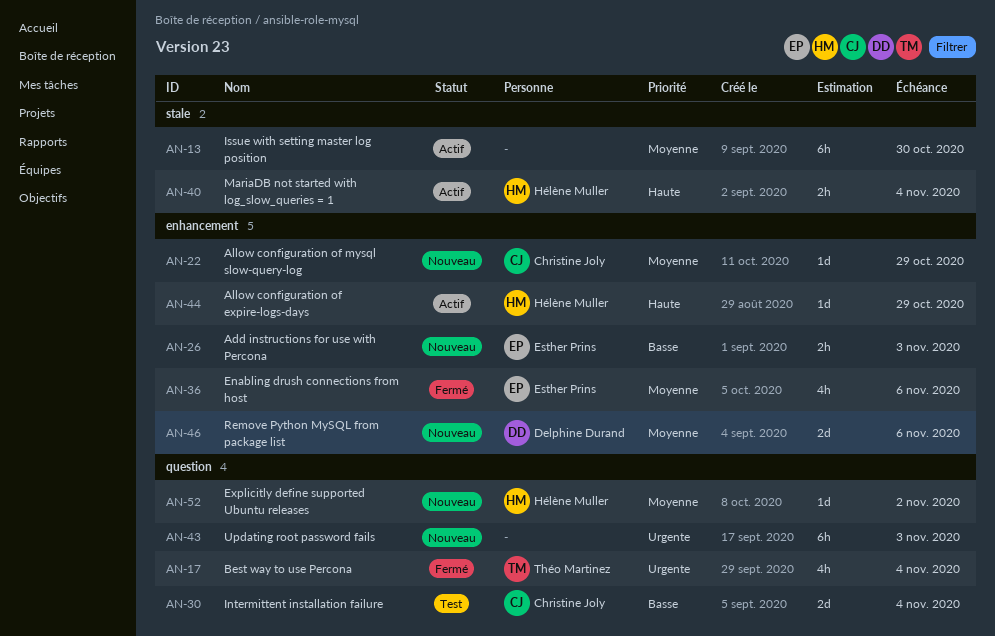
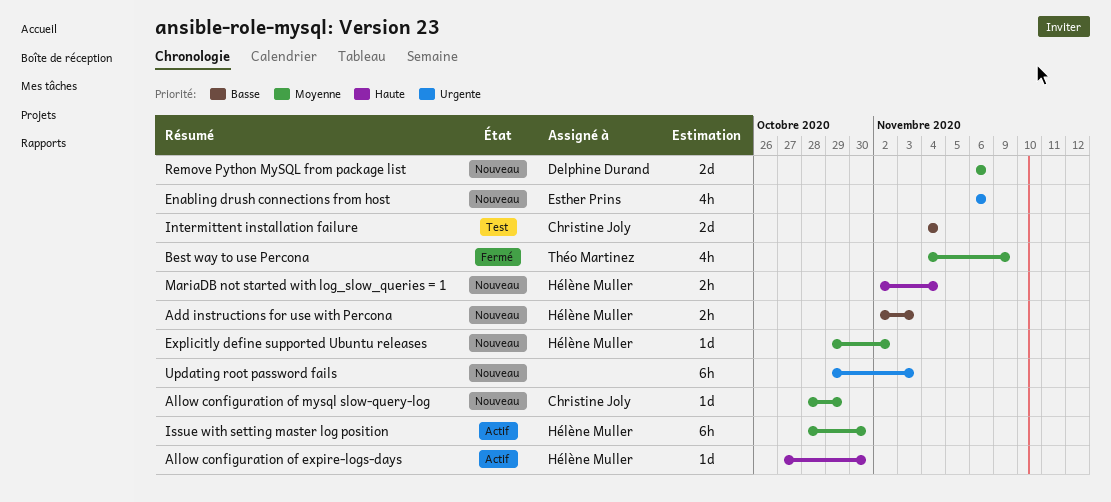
Add instructions for use with Percona, owner: Esther Prins -> Hélène Muller
Allow configuration of expire-logs-days, due: Oct 29 -> Oct 30
Best way to use Percona, priority: Urgente -> Moyenne
Best way to use Percona, due: Nov 4 -> Nov 9
Enabling drush connections from host, status: Fermé -> Nouveau
Enabling drush connections from host, priority: Moyenne -> Urgente
Issue with setting master log position, owner: none -> Hélène Muller
MariaDB not started with log_slow_queries = 1, status: Actif -> Nouveau

